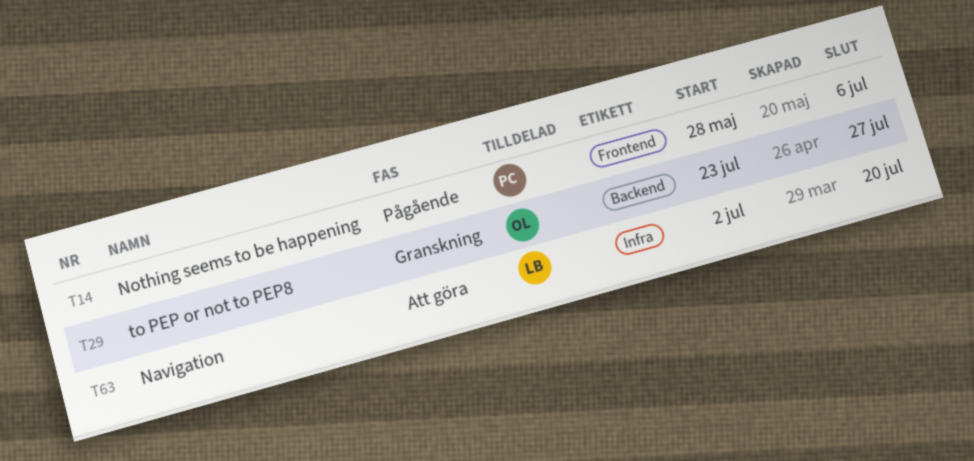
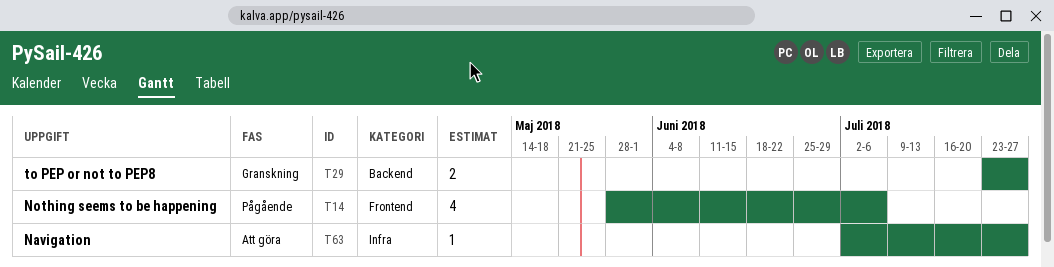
T63, due: Jul 20 -> Jul 27

